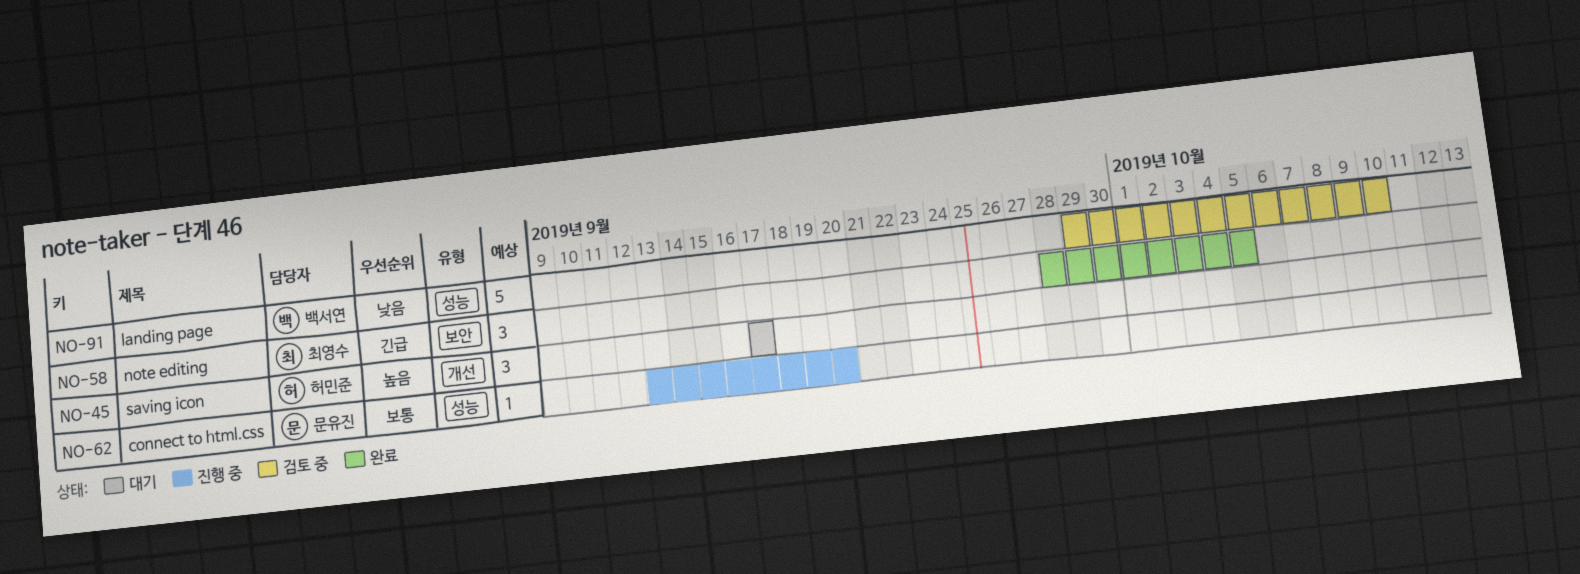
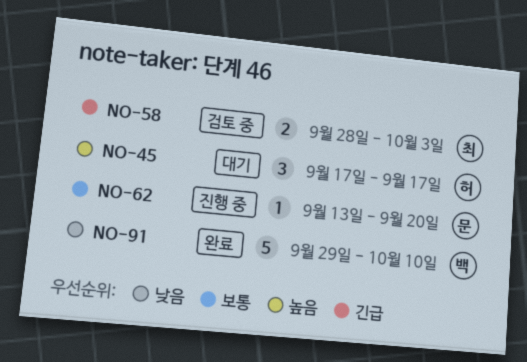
NO-58, status: 완료 -> 검토 중
NO-58, estimate: 3 -> 2
NO-58, due: Oct 5 -> Oct 3
NO-91, status: 검토 중 -> 완료

